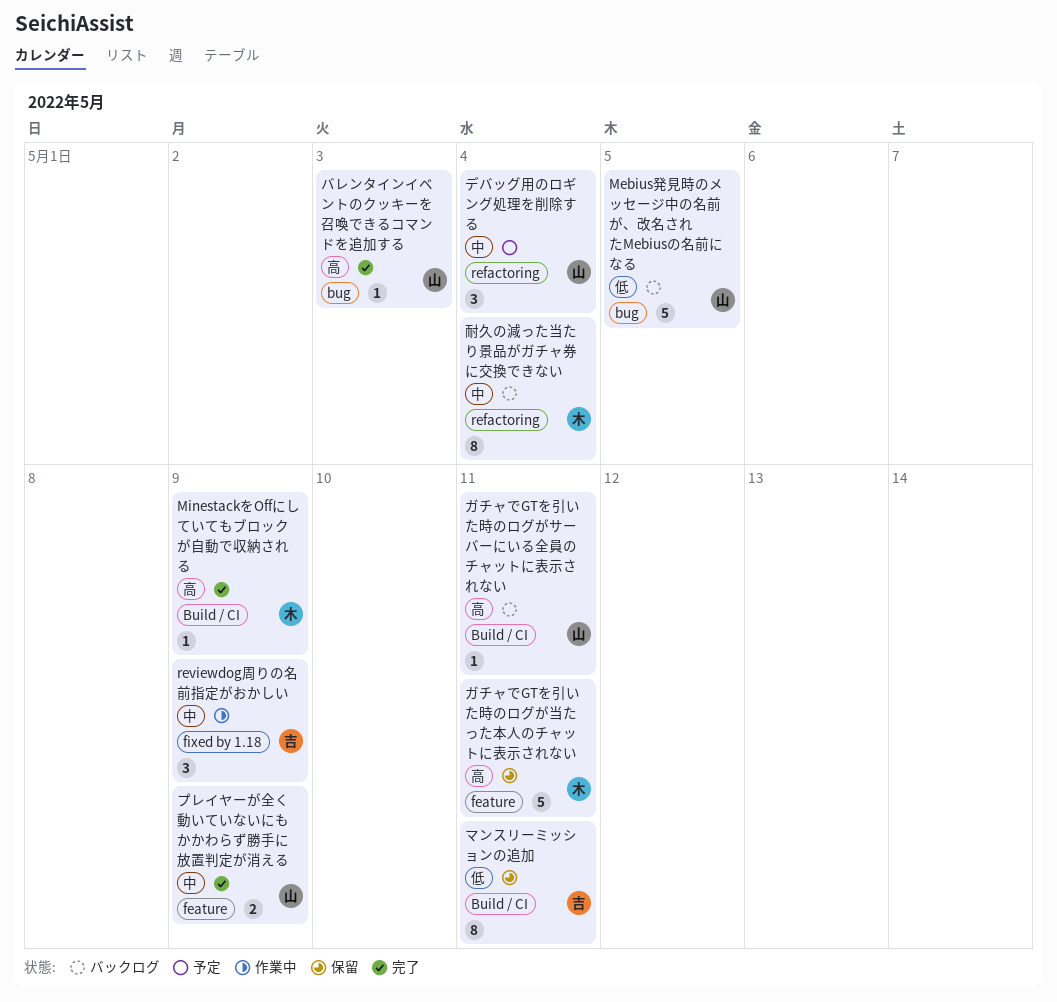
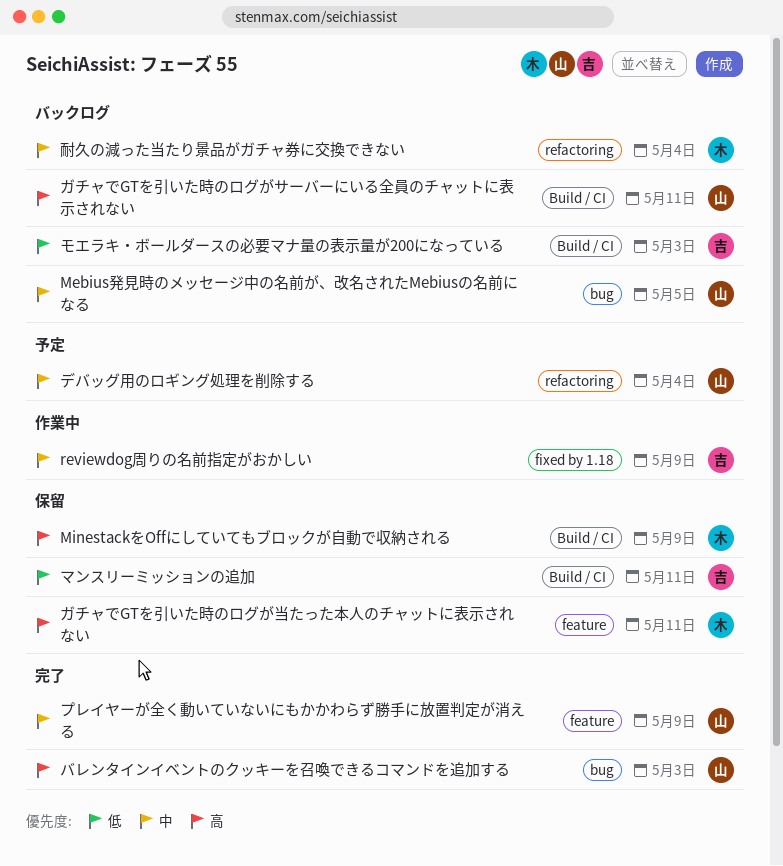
Mebius発見時のメッセージ中の名前が、改名されたMebiusの名前になる, priority: 低 -> 中
MinestackをOffにしていてもブロックが自動で収納される, status: 完了 -> 保留
モエラキ・ボールダースの必要マナ量の表示量が200になっている: none -> present

